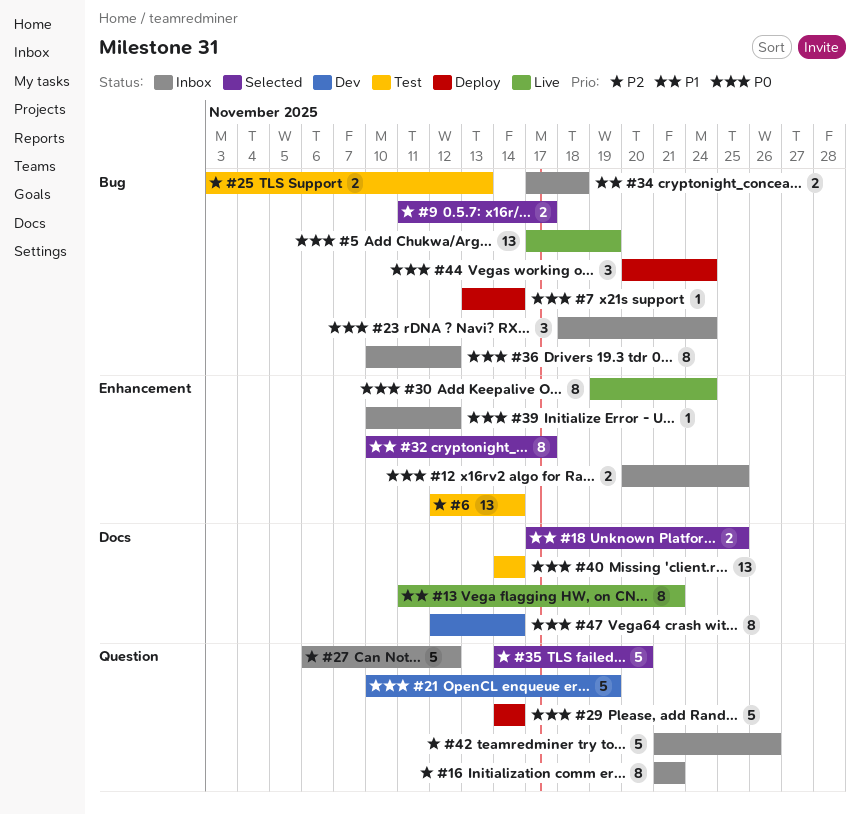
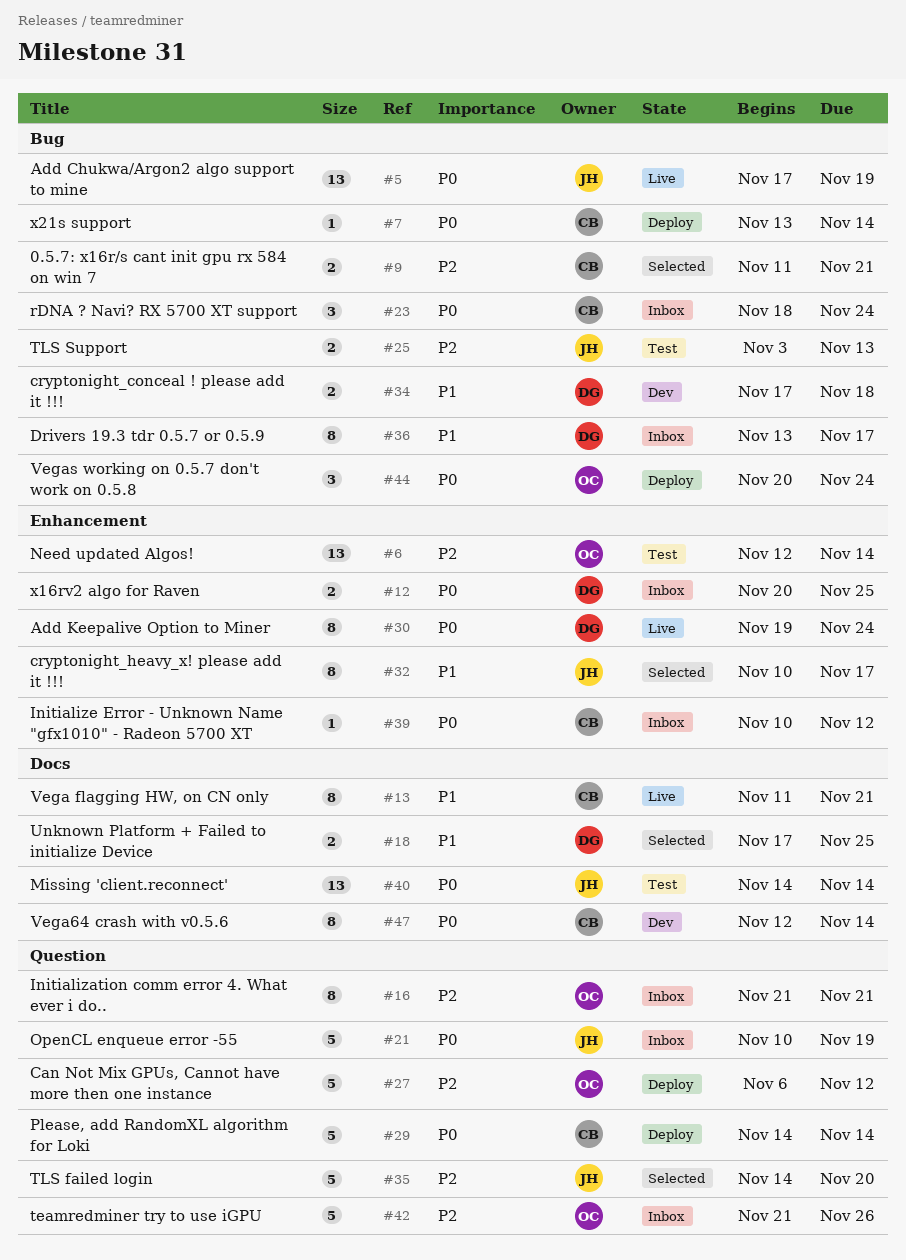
#9, due: Nov 17 -> Nov 21
#21, status: Dev -> Inbox
#27, status: Inbox -> Deploy
#34, status: Inbox -> Dev
#36, priority: P0 -> P1
#36, start: Nov 10 -> Nov 13
#36, due: Nov 12 -> Nov 17

